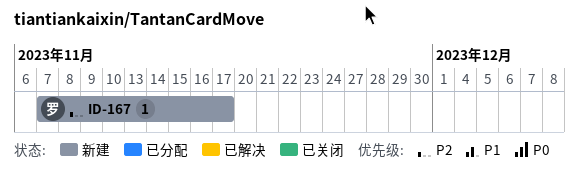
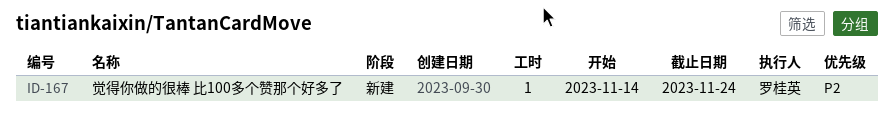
ID-167, start: Nov 7 -> Nov 14
ID-167, due: Nov 17 -> Nov 24

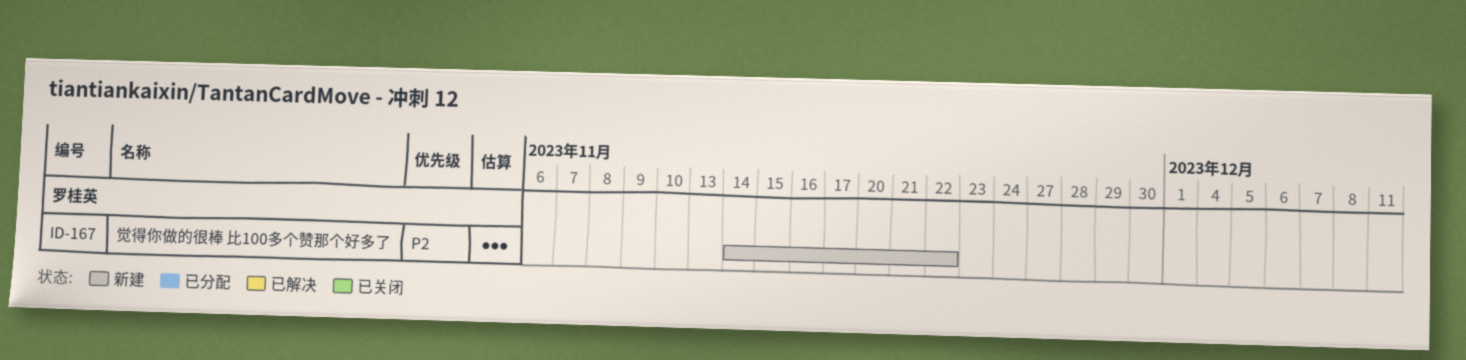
ID-167, estimate: 1 -> 3
ID-167, due: Nov 24 -> Nov 22

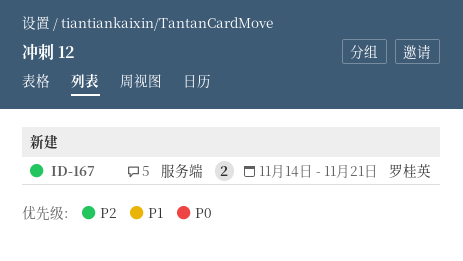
ID-167, estimate: 3 -> 2
ID-167, due: Nov 22 -> Nov 21

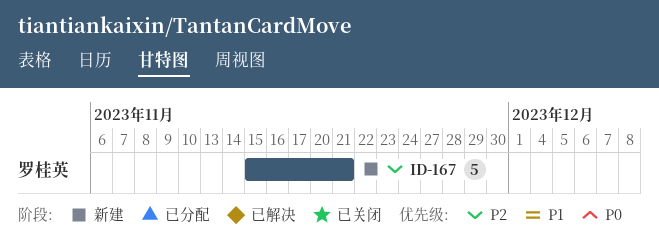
ID-167, estimate: 2 -> 5
ID-167, start: Nov 14 -> Nov 15

